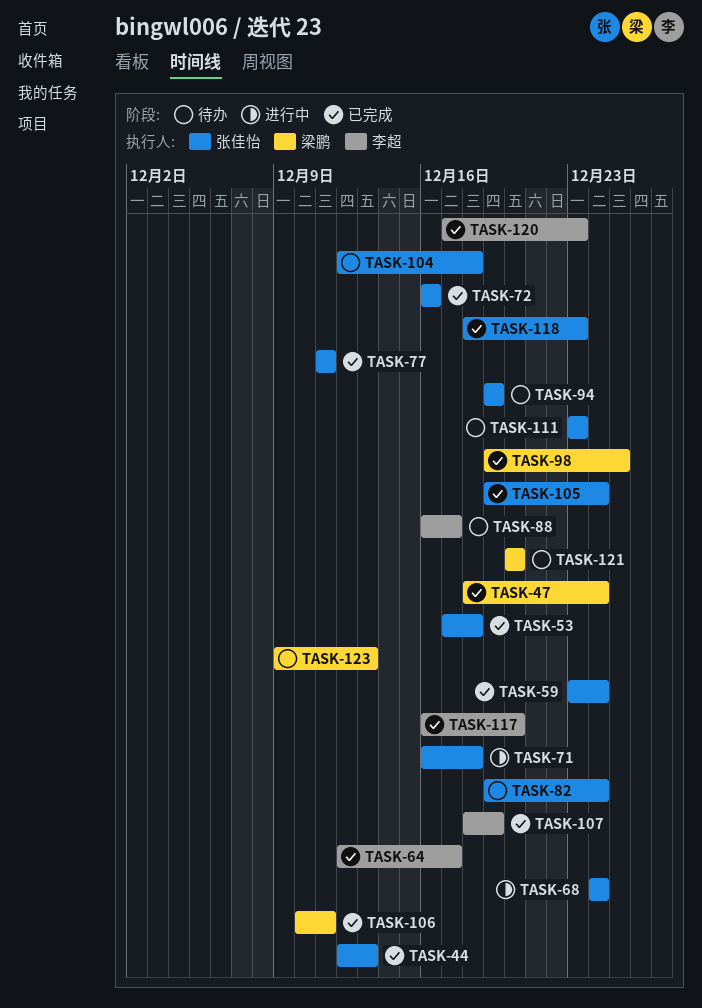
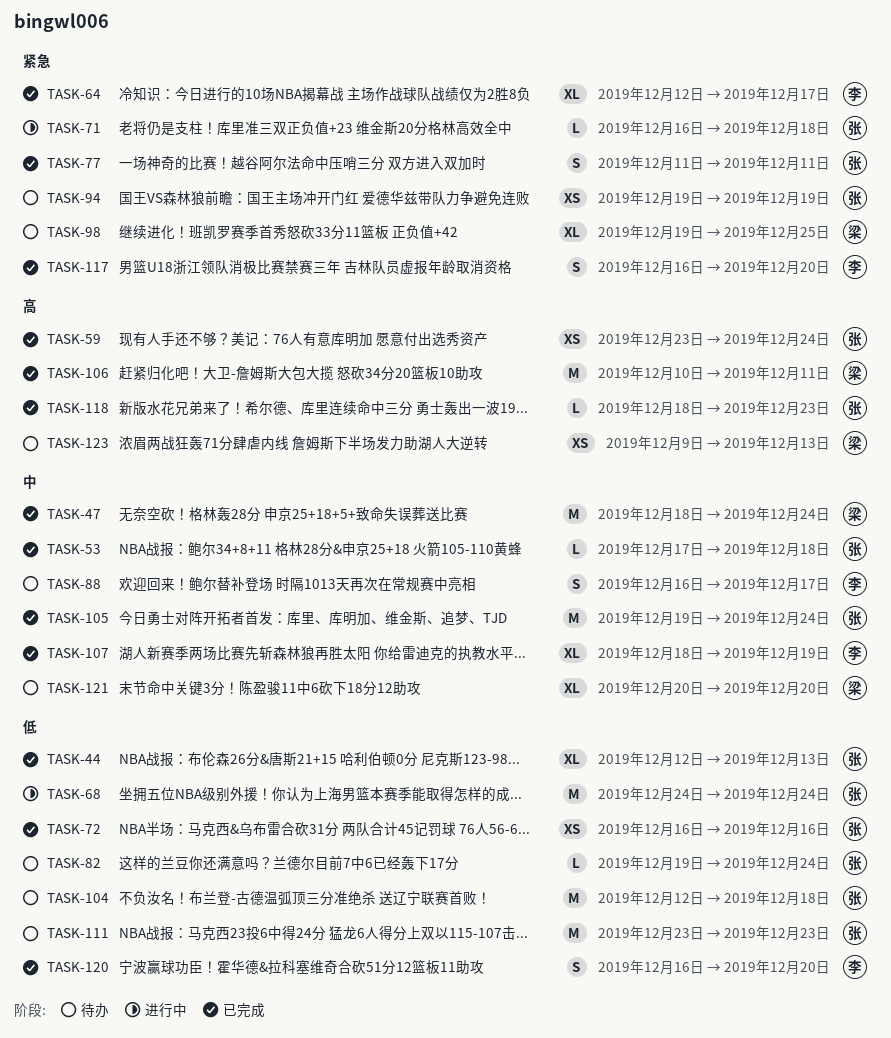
TASK-98, status: 已完成 -> 待办
TASK-120, start: Dec 17 -> Dec 16
TASK-120, due: Dec 23 -> Dec 20

